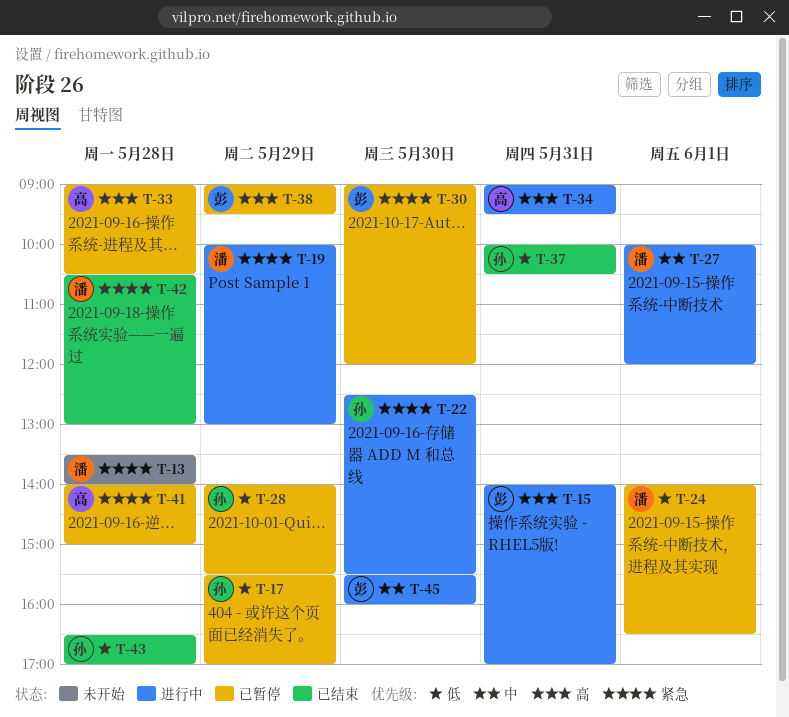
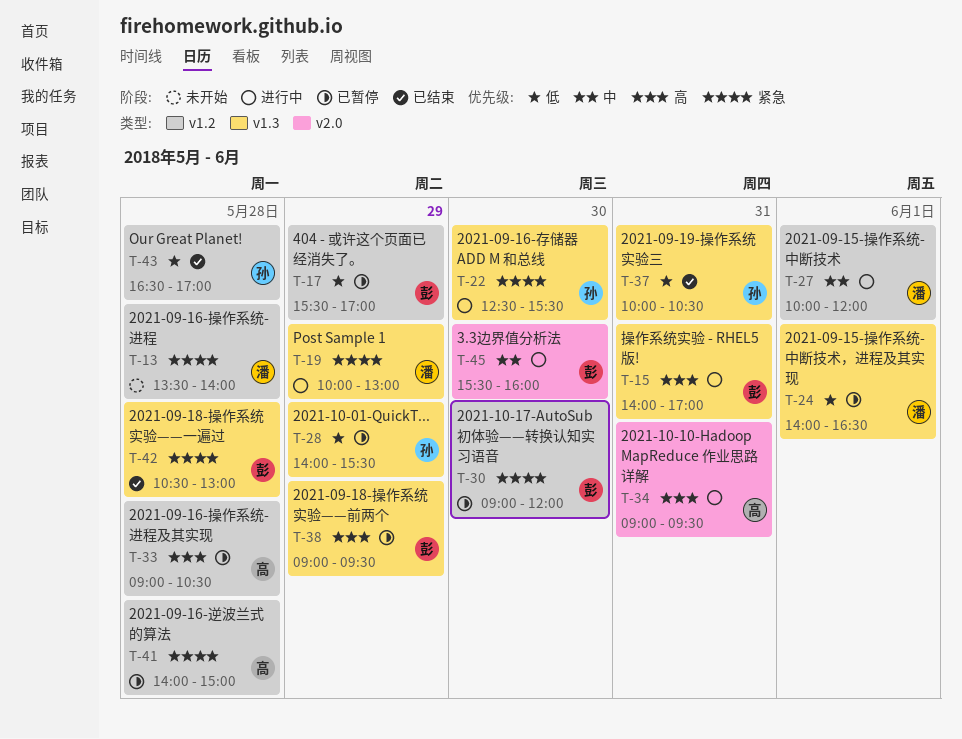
T-17, owner: 孙 -> 彭
T-42, owner: 潘 -> 彭

